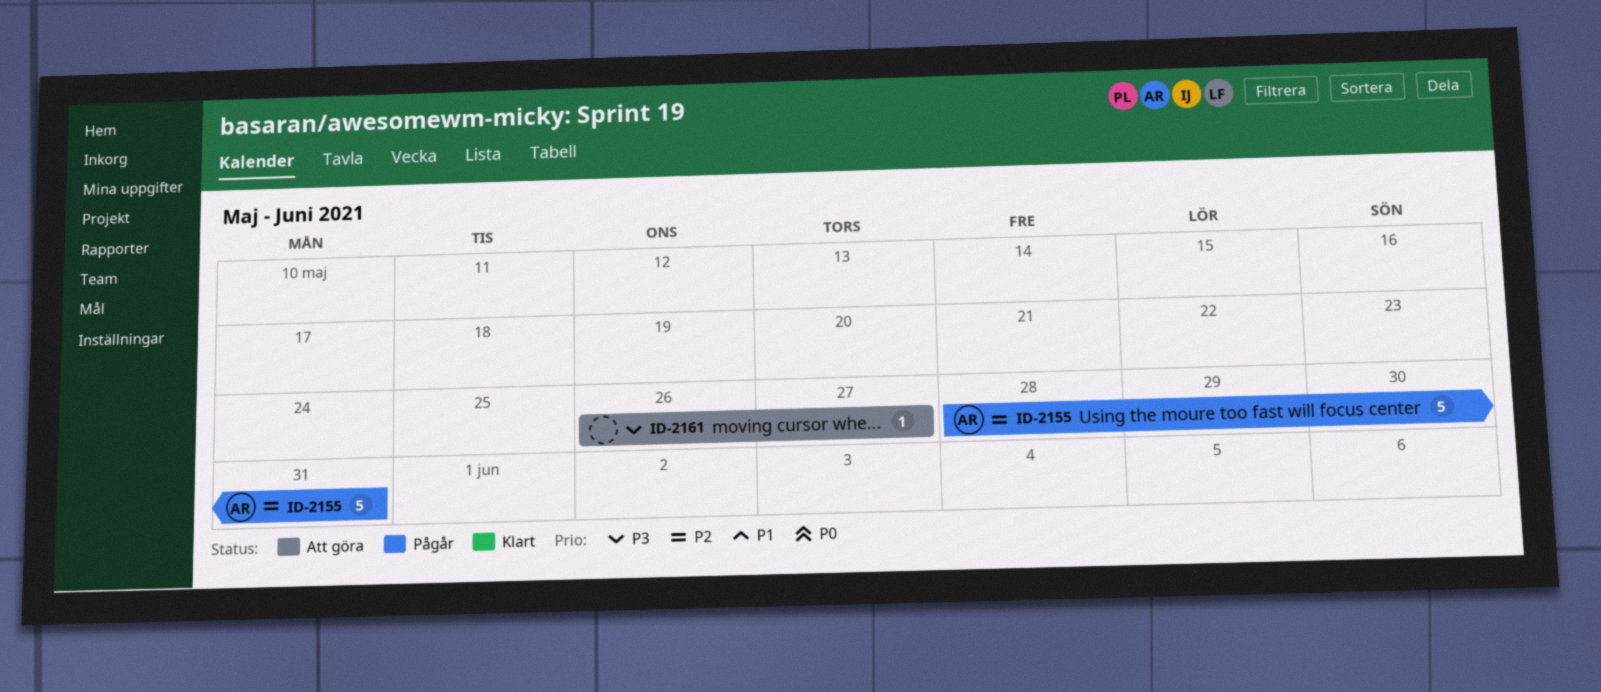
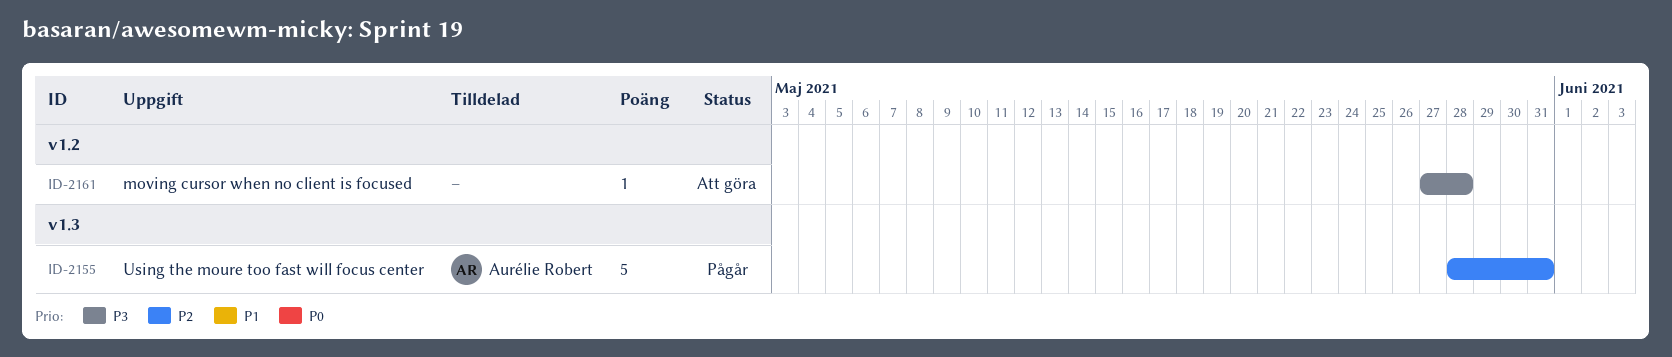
ID-2161, start: May 26 -> May 27
ID-2161, due: May 27 -> May 28

